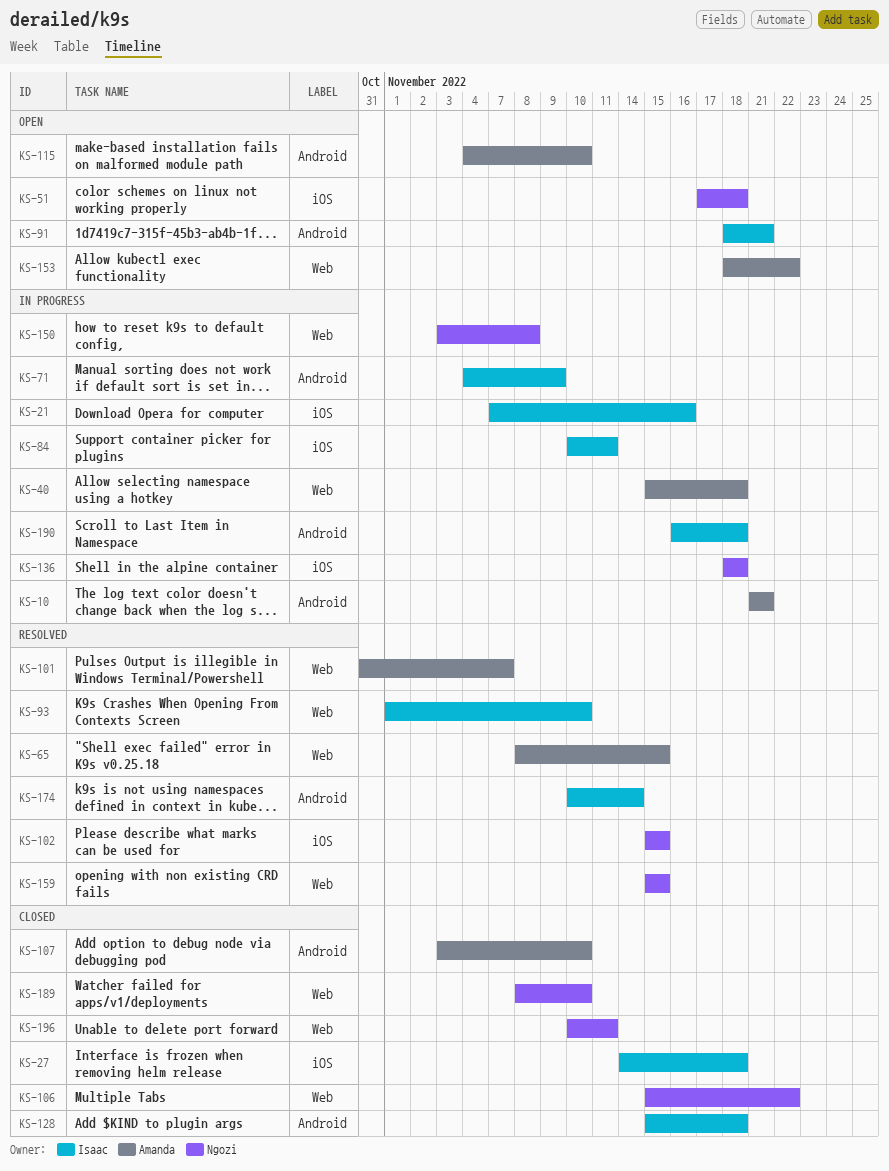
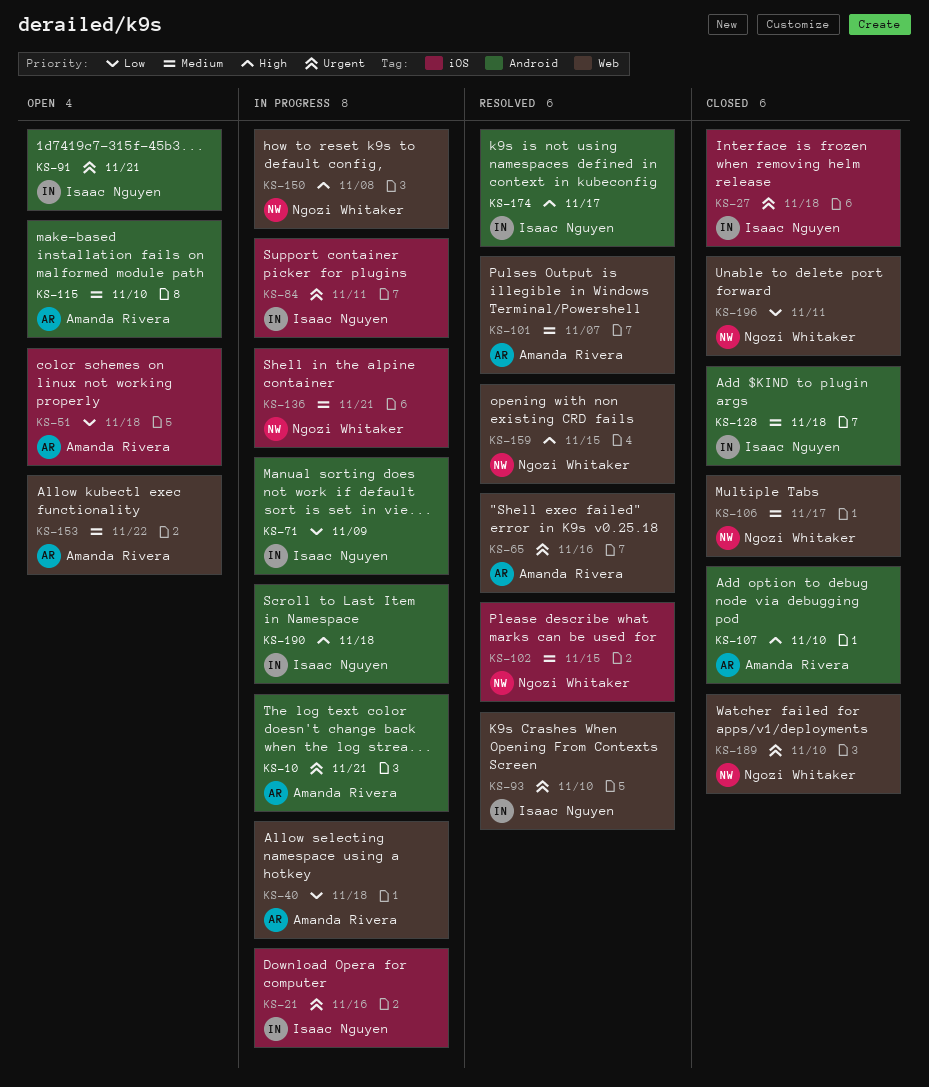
KS-51, owner: Ngozi Whitaker -> Amanda Rivera
KS-65, due: Nov 15 -> Nov 16
KS-106, due: Nov 22 -> Nov 17
KS-136, due: Nov 18 -> Nov 21
KS-174, due: Nov 14 -> Nov 17

